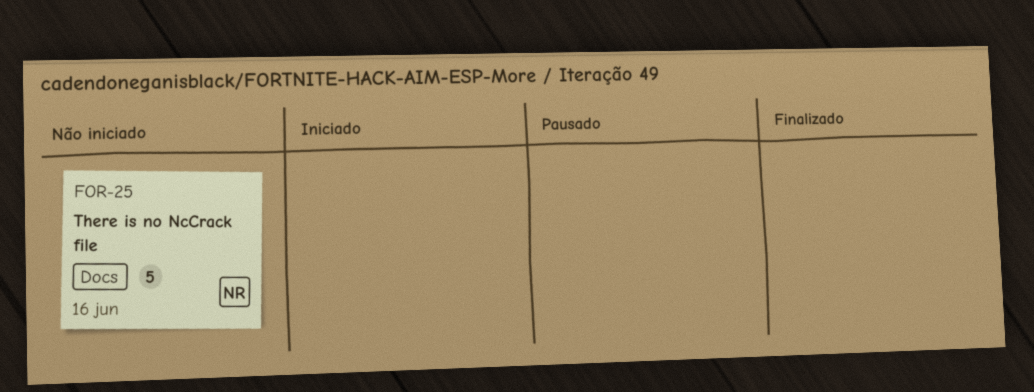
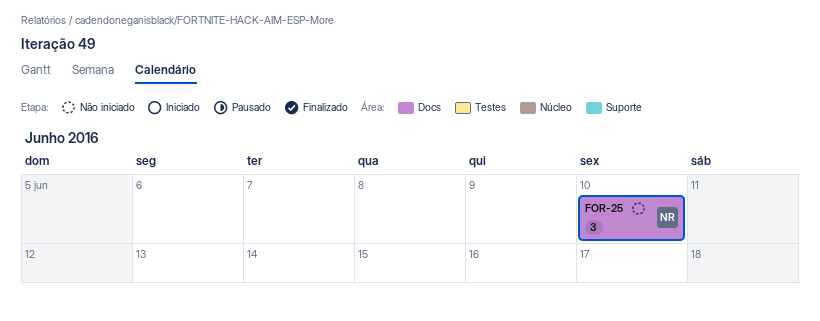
FOR-25, estimate: 5 -> 3
FOR-25, due: Jun 16 -> Jun 10

